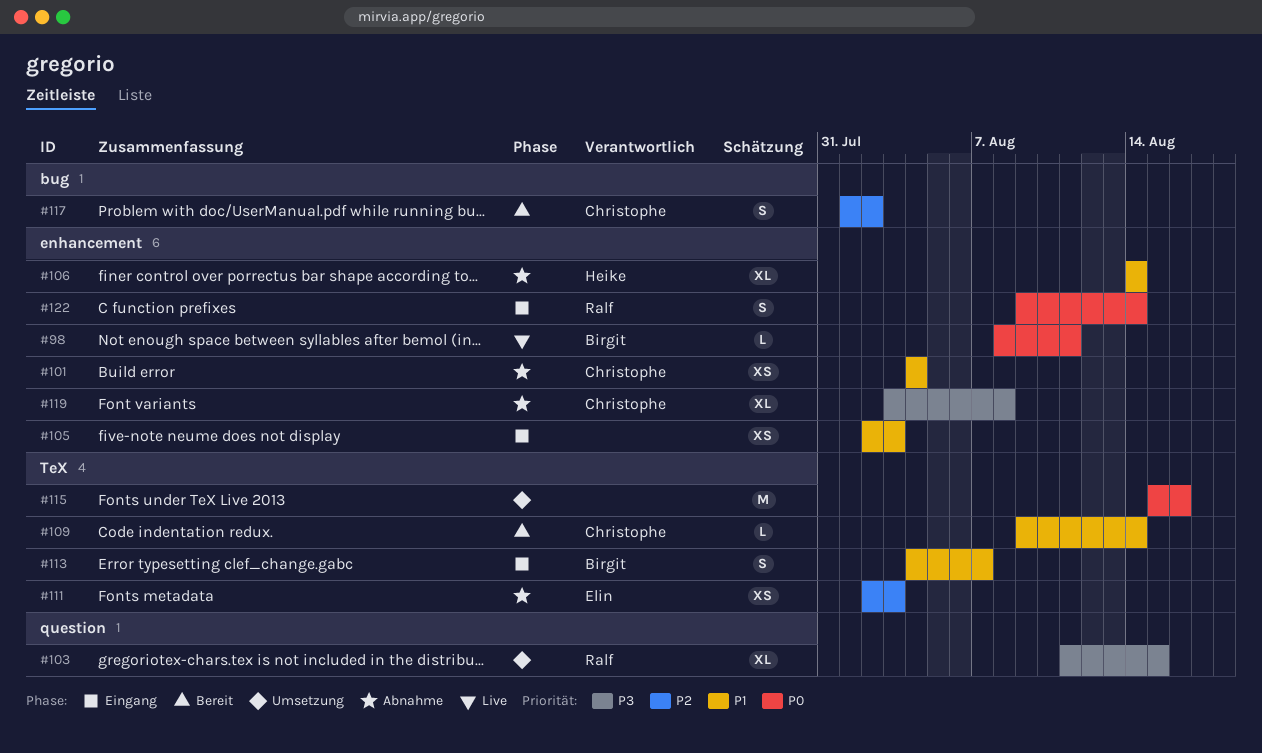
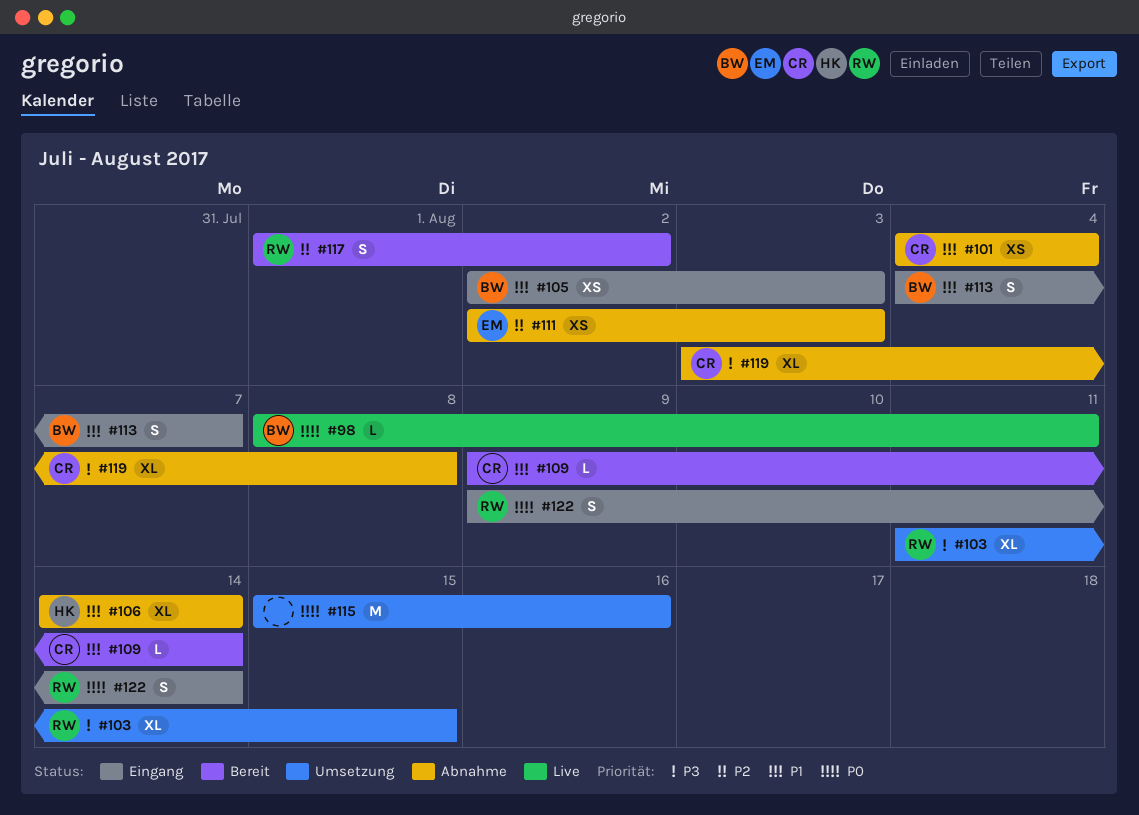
#105, owner: none -> Birgit
#117, owner: Christophe -> Ralf

